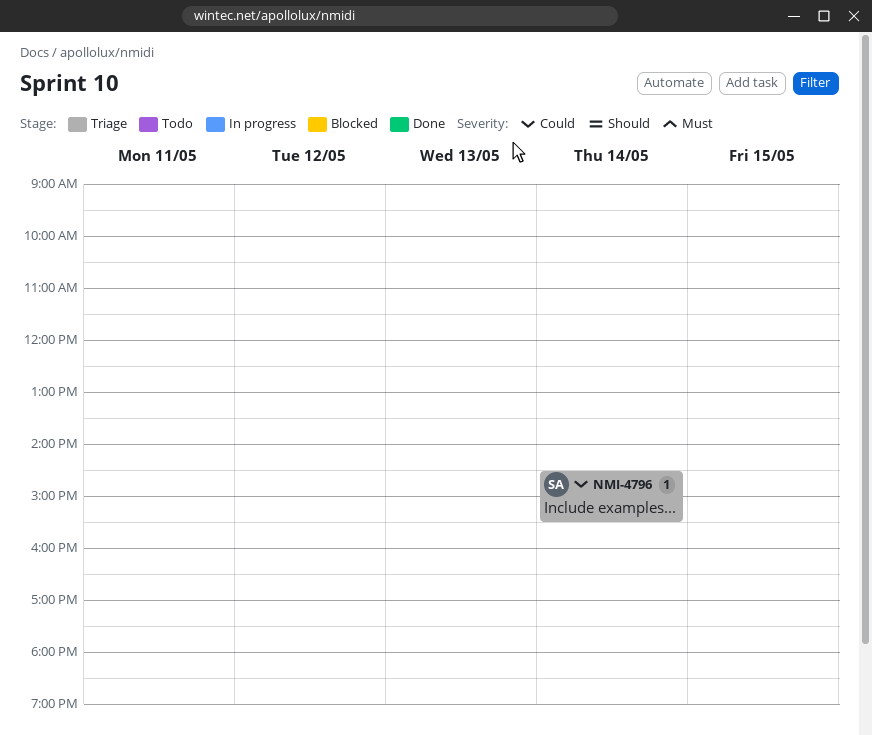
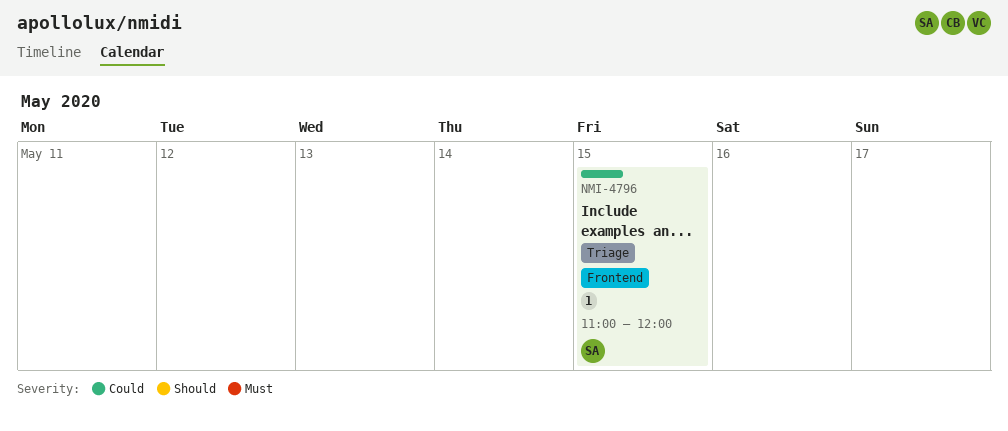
NMI-4796, day: May 14 -> May 15
NMI-4796, begins: 14:30 -> 11:00
NMI-4796, ends: 15:30 -> 12:00

